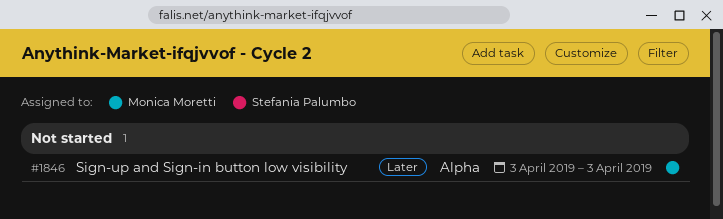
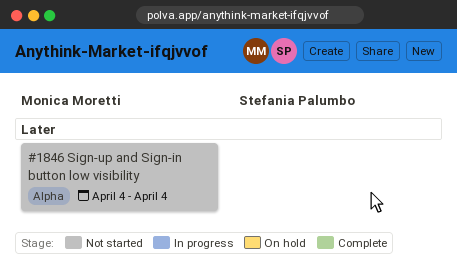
#1846, start: Apr 3 -> Apr 4
#1846, due: Apr 3 -> Apr 4

